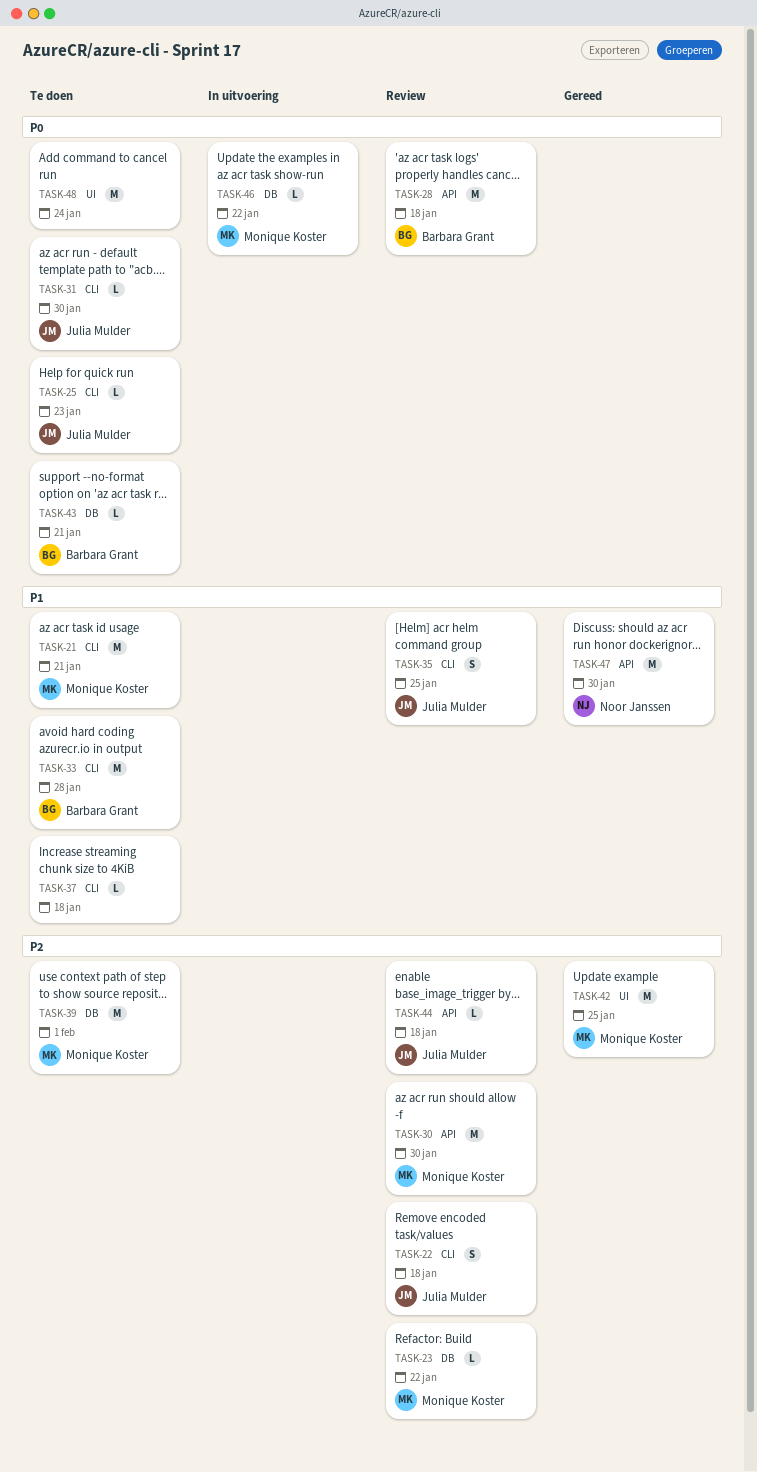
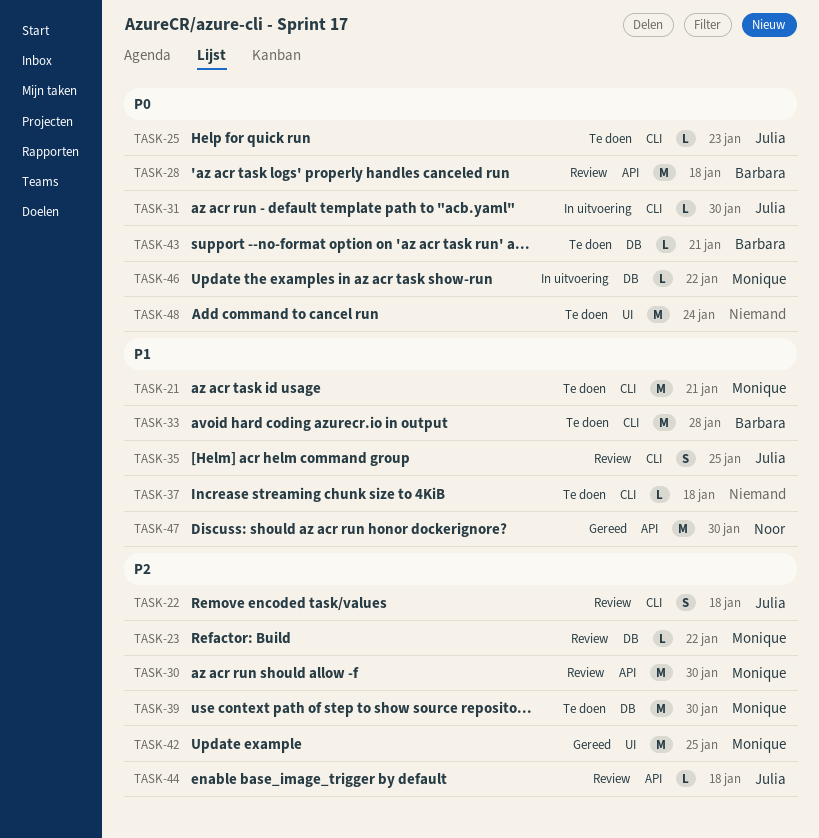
TASK-31, status: Te doen -> In uitvoering
TASK-39, due: Feb 1 -> Jan 30

